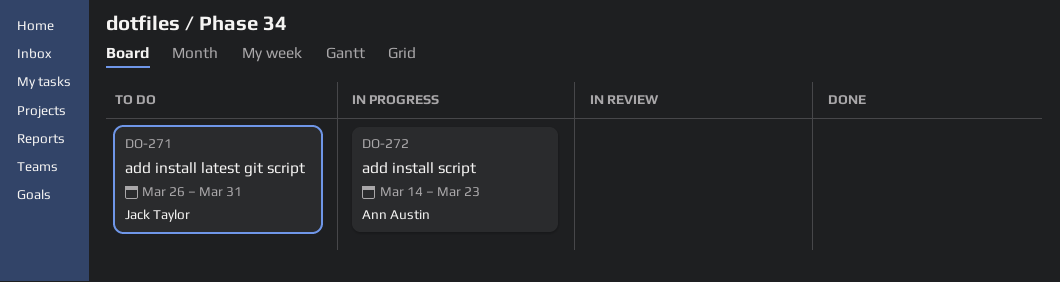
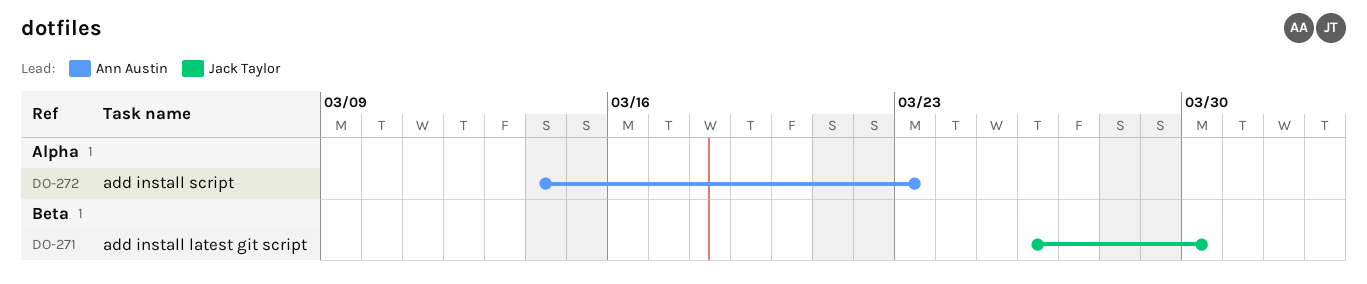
DO-271, due: Mar 31 -> Mar 30

